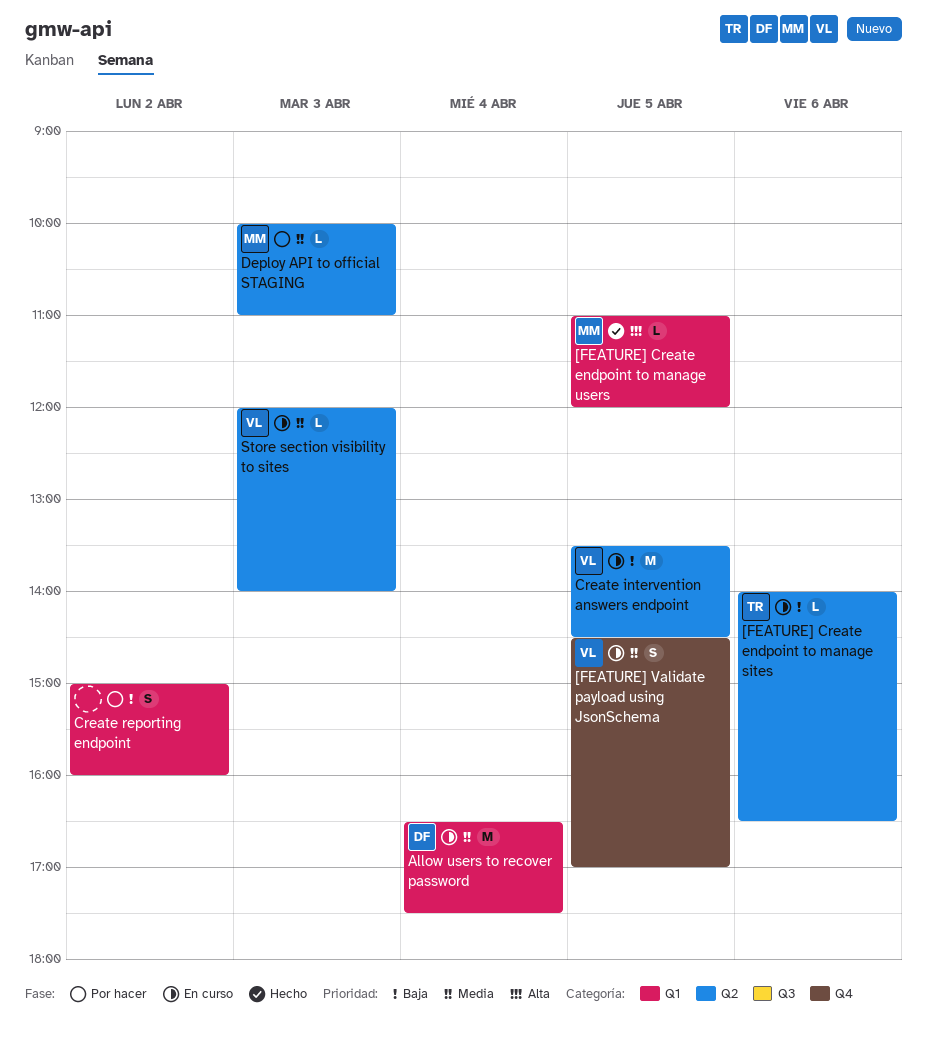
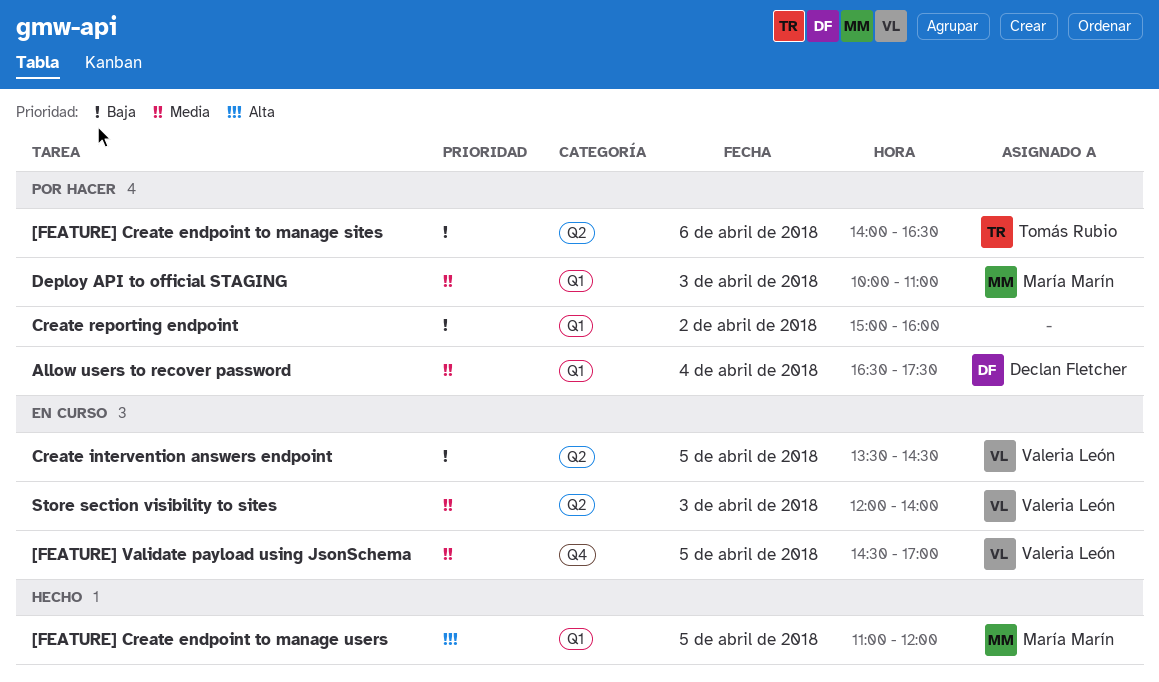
[FEATURE] Create endpoint to manage sites, status: En curso -> Por hacer
Allow users to recover password, status: En curso -> Por hacer
Deploy API to official STAGING, label: Q2 -> Q1

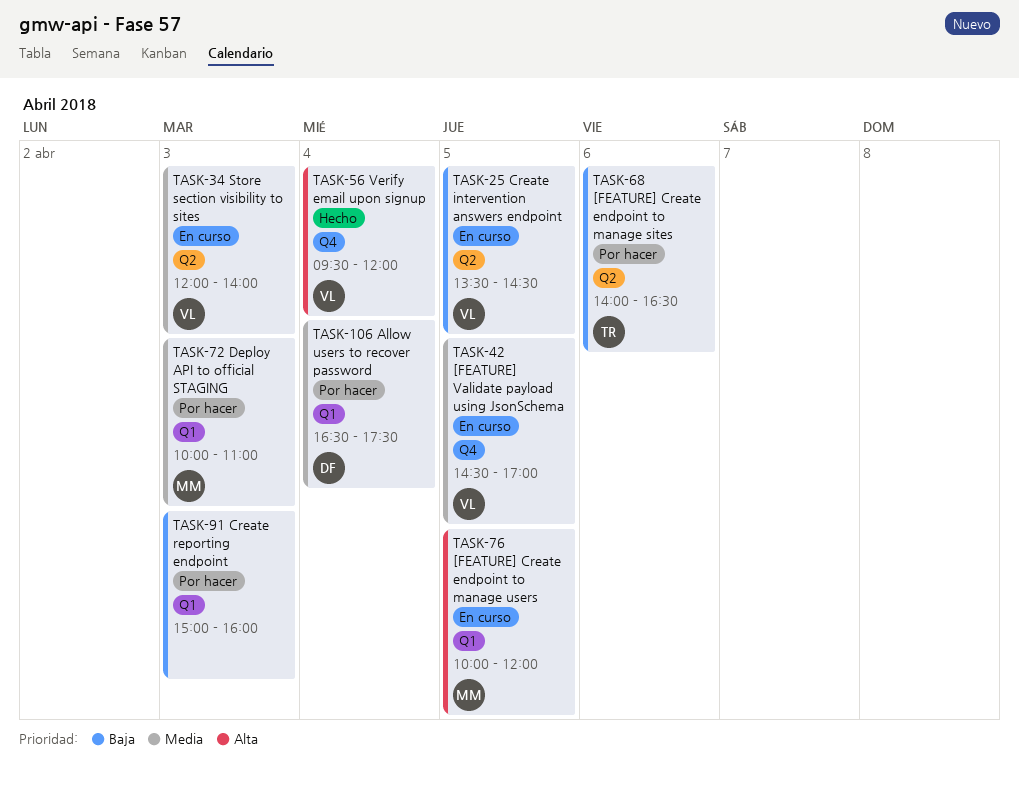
[FEATURE] Create endpoint to manage users, status: Hecho -> En curso
[FEATURE] Create endpoint to manage users, begins: 11:00 -> 10:00
Create reporting endpoint, day: Apr 2 -> Apr 3
Verify email upon signup: none -> present

